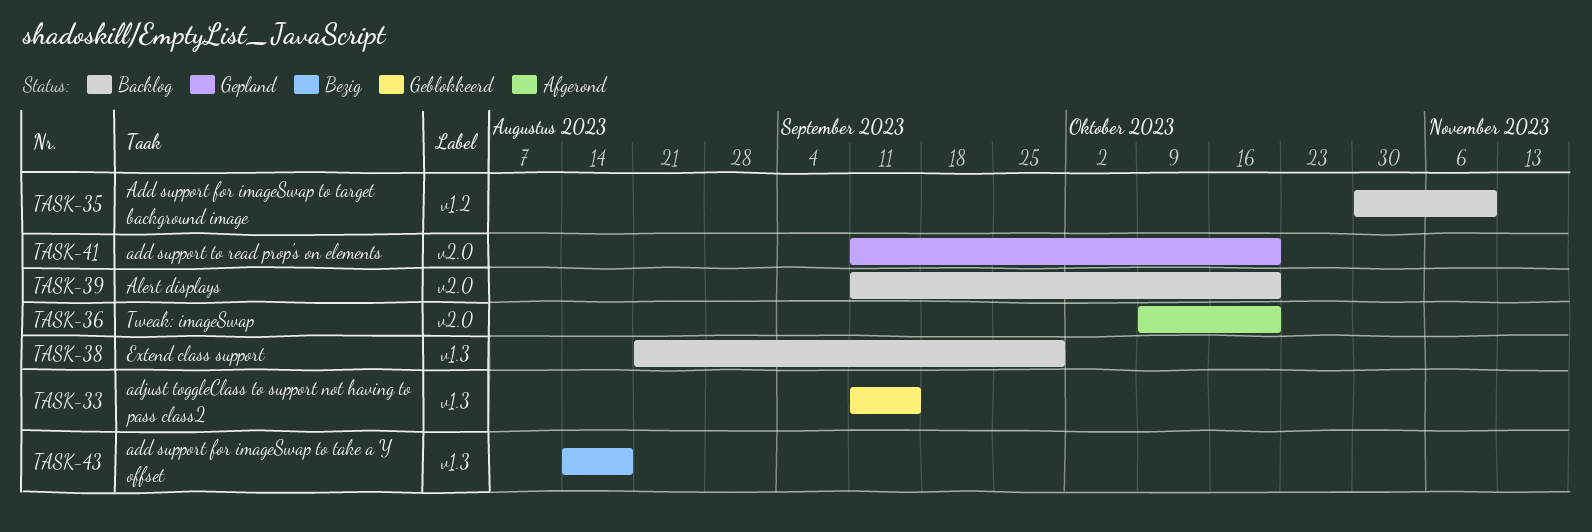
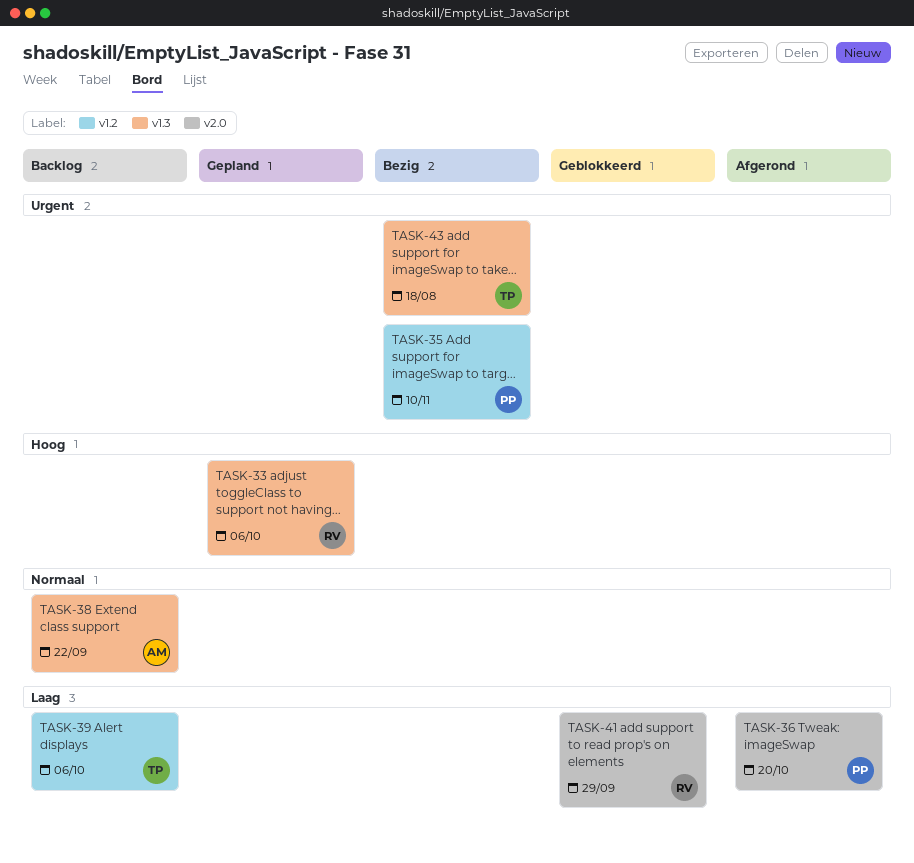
TASK-33, status: Geblokkeerd -> Gepland
TASK-33, due: Sep 15 -> Oct 6
TASK-35, status: Backlog -> Bezig
TASK-38, due: Sep 29 -> Sep 22
TASK-39, label: v2.0 -> v1.2
TASK-39, due: Oct 20 -> Oct 6
TASK-41, status: Gepland -> Geblokkeerd
TASK-41, due: Oct 20 -> Sep 29

